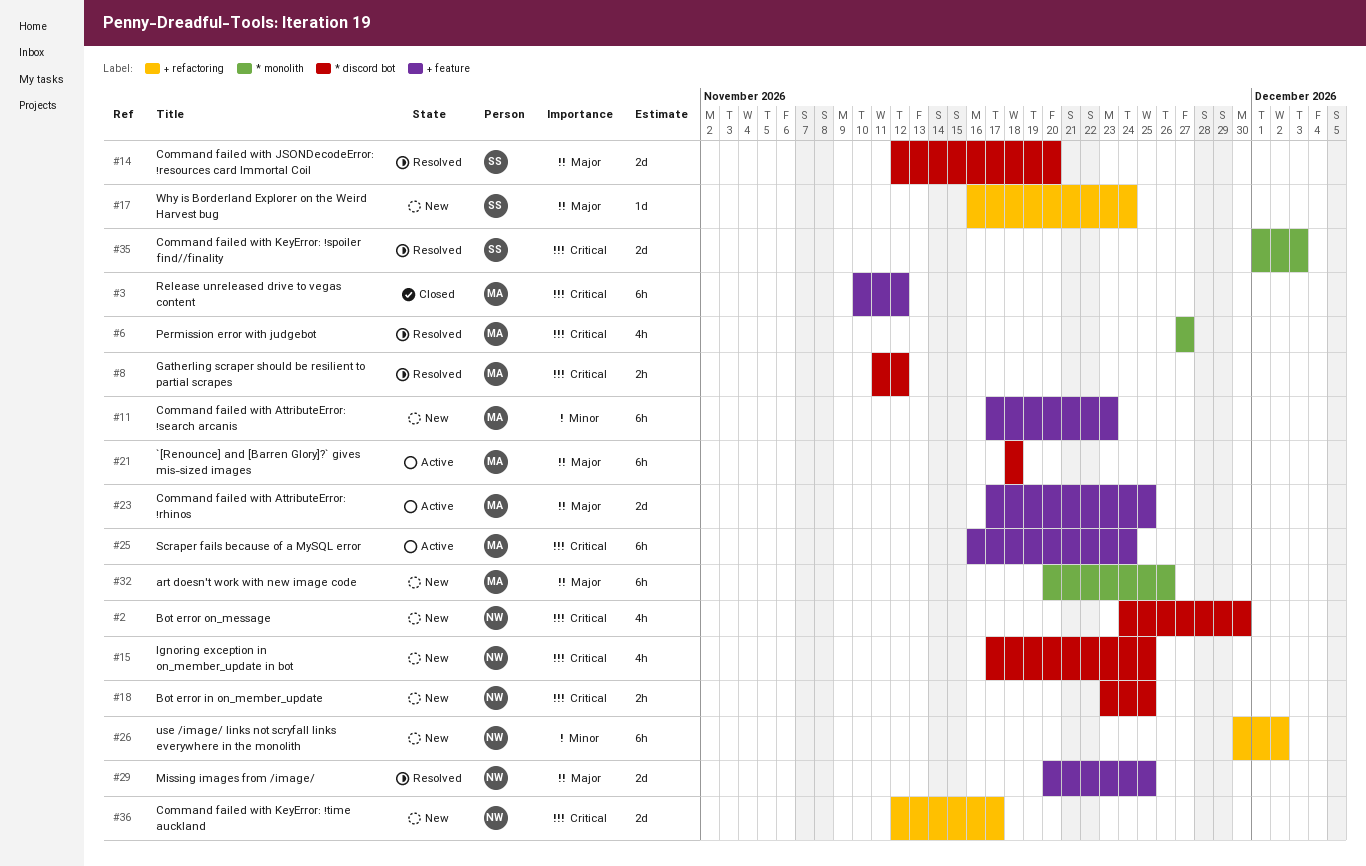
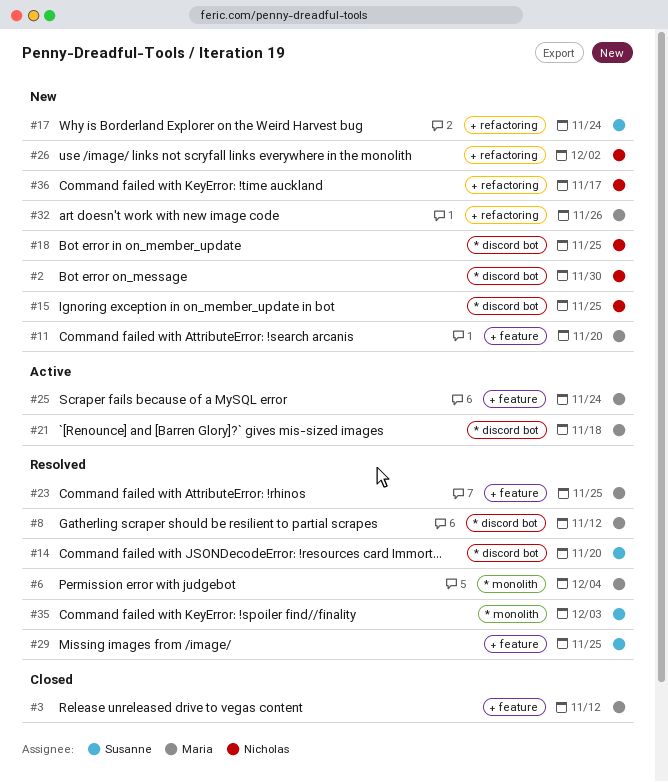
#6, due: Nov 27 -> Dec 4
#11, due: Nov 23 -> Nov 20
#23, status: Active -> Resolved
#29, owner: Nicholas -> Susanne
#32, label: * monolith -> + refactoring

